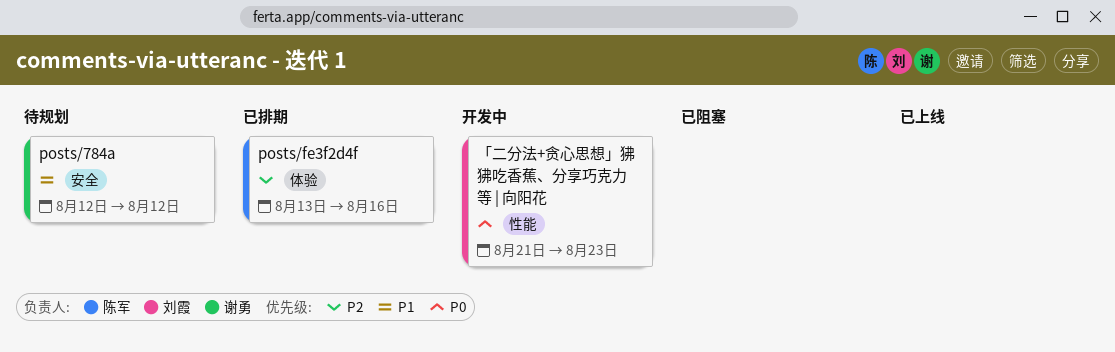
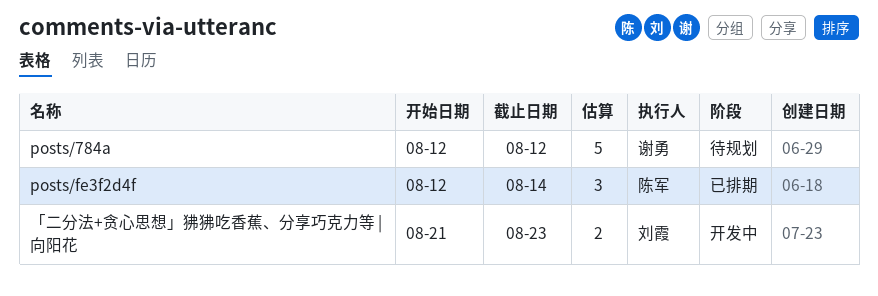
posts/fe3f2d4f, start: Aug 13 -> Aug 12
posts/fe3f2d4f, due: Aug 16 -> Aug 14

